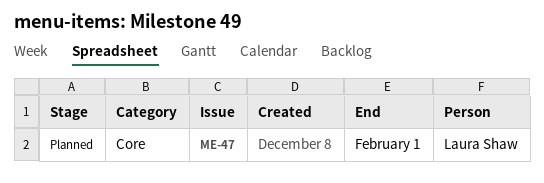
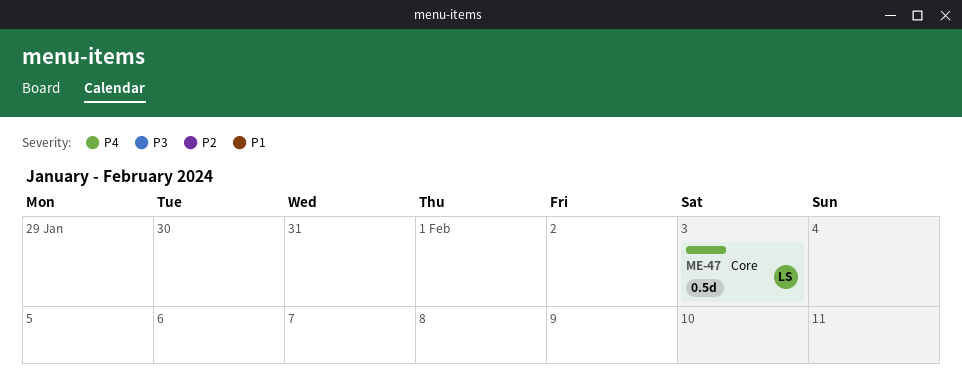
ME-47, due: Feb 1 -> Feb 3

